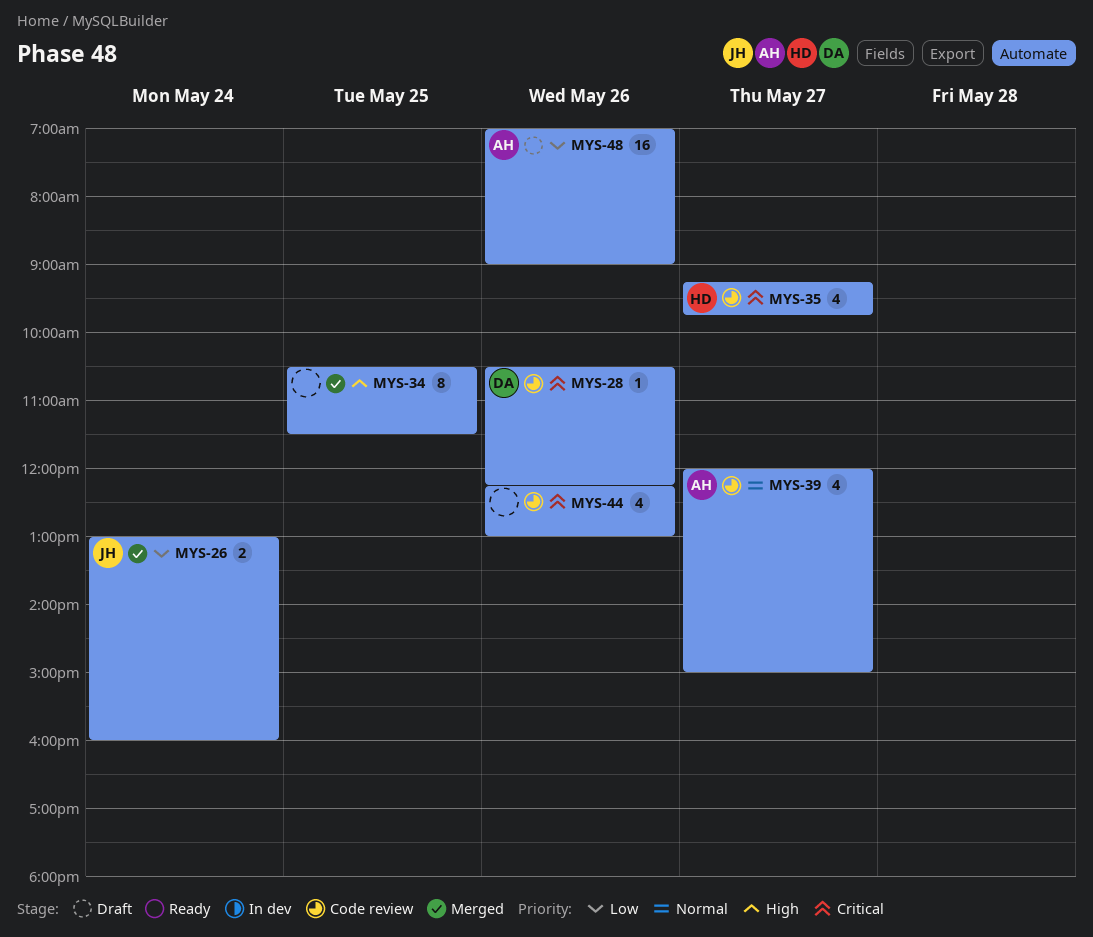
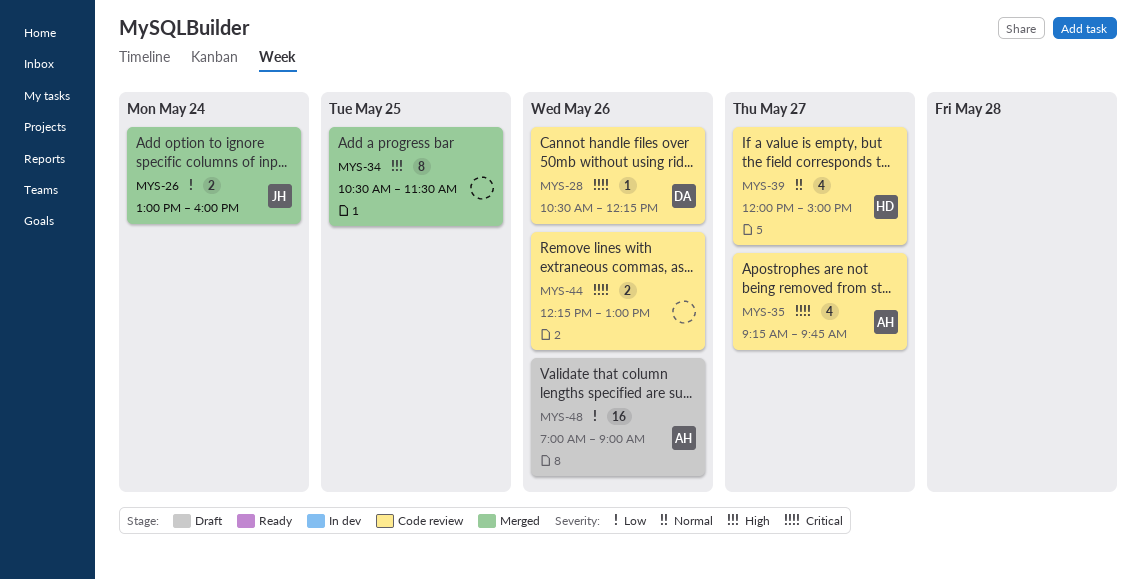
MYS-35, owner: HD -> AH
MYS-39, owner: AH -> HD
MYS-44, estimate: 4 -> 2

